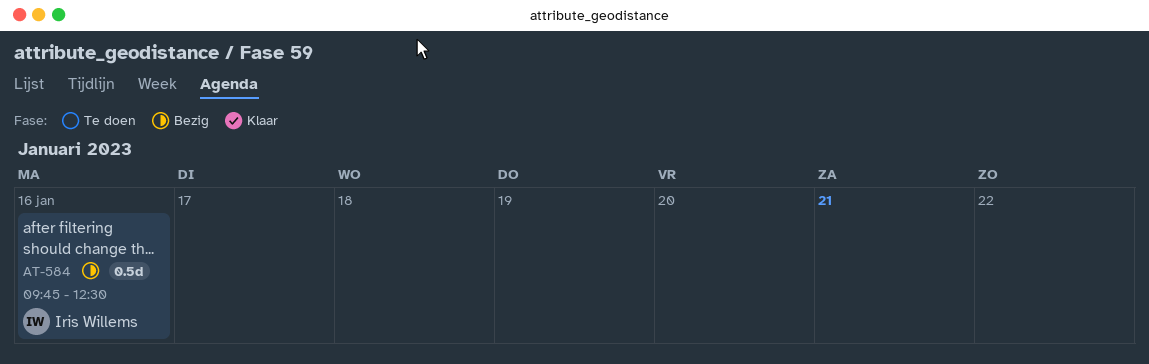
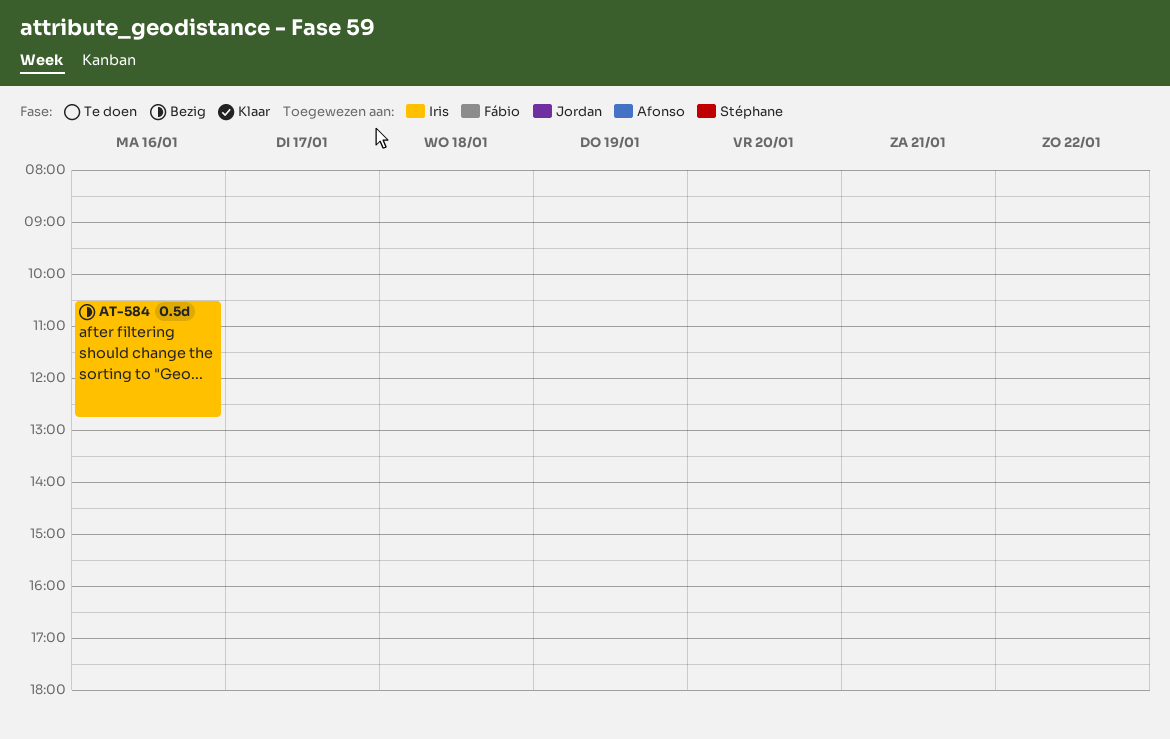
AT-584, begins: 09:45 -> 10:30
AT-584, ends: 12:30 -> 12:45

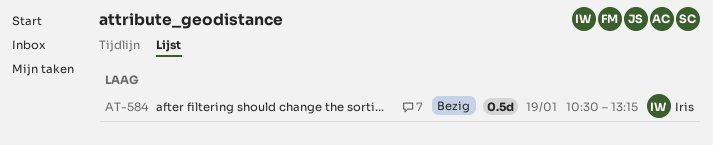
AT-584, day: Jan 16 -> Jan 19
AT-584, ends: 12:45 -> 13:15

